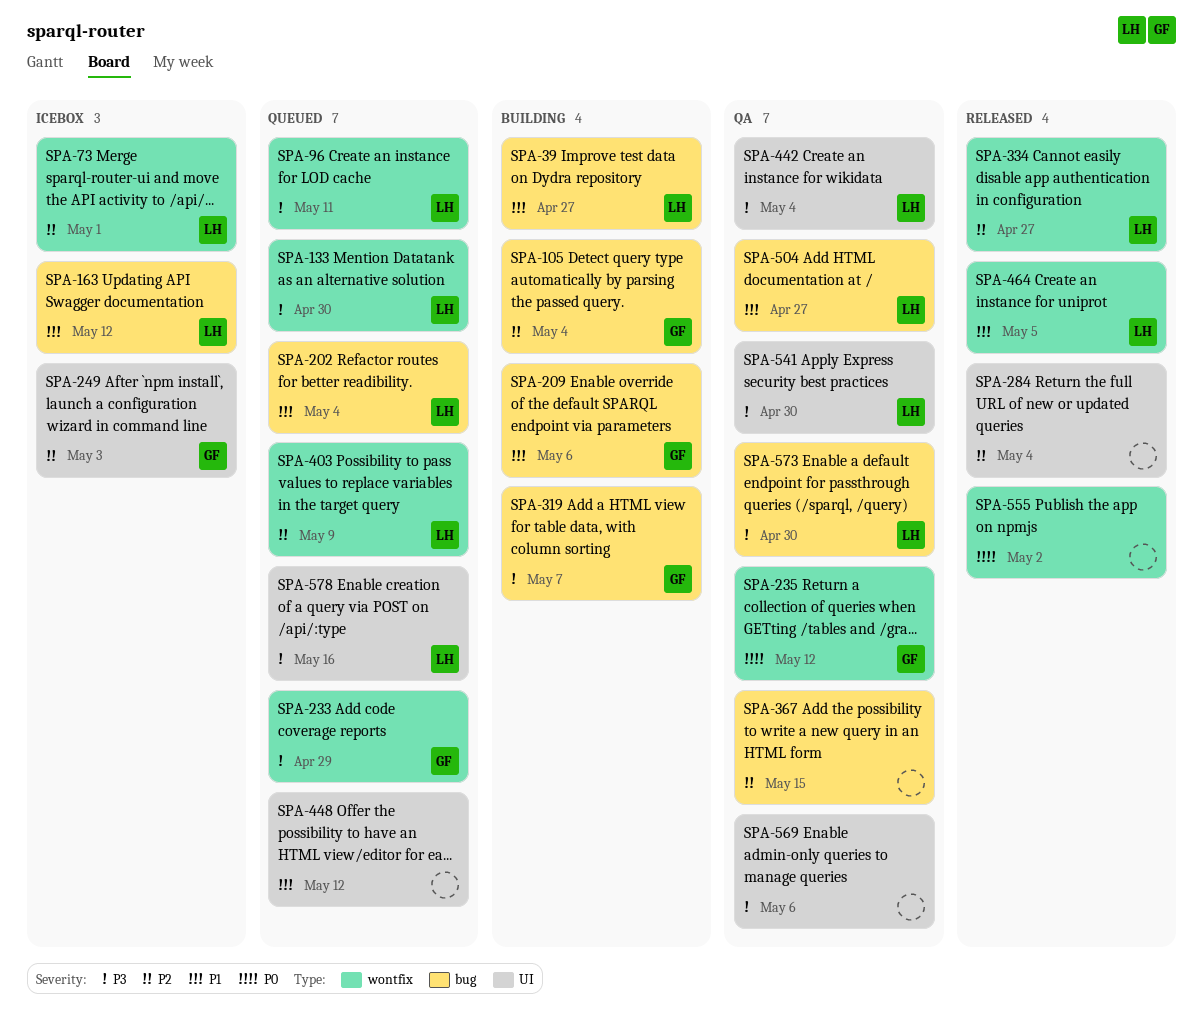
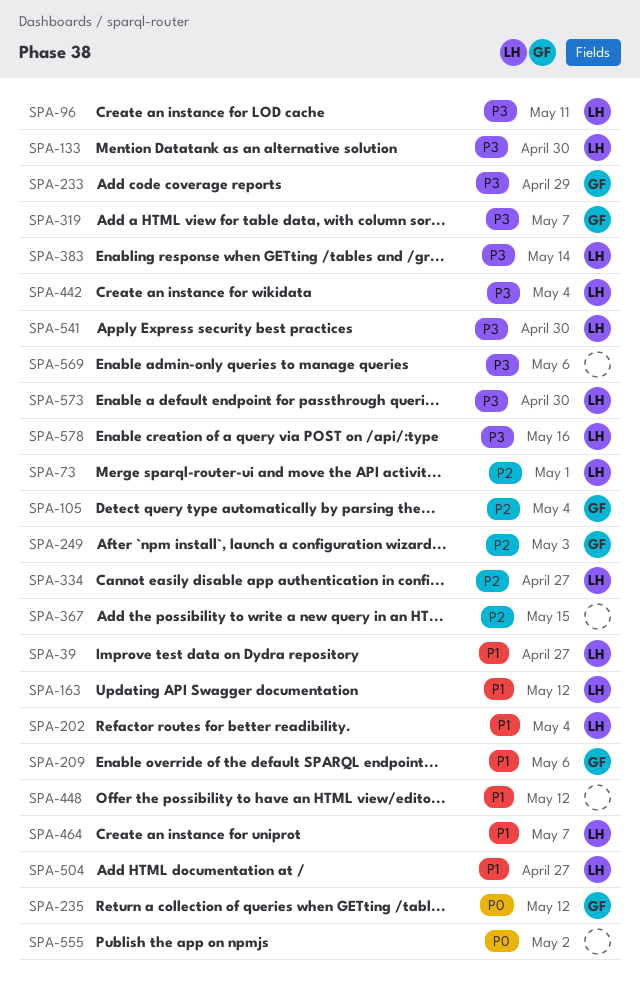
SPA-284: present -> none
SPA-383: none -> present
SPA-403: present -> none
SPA-464, due: May 5 -> May 7

